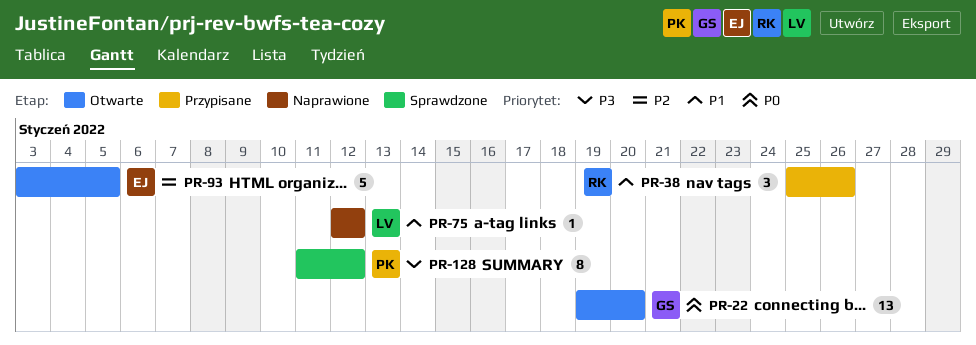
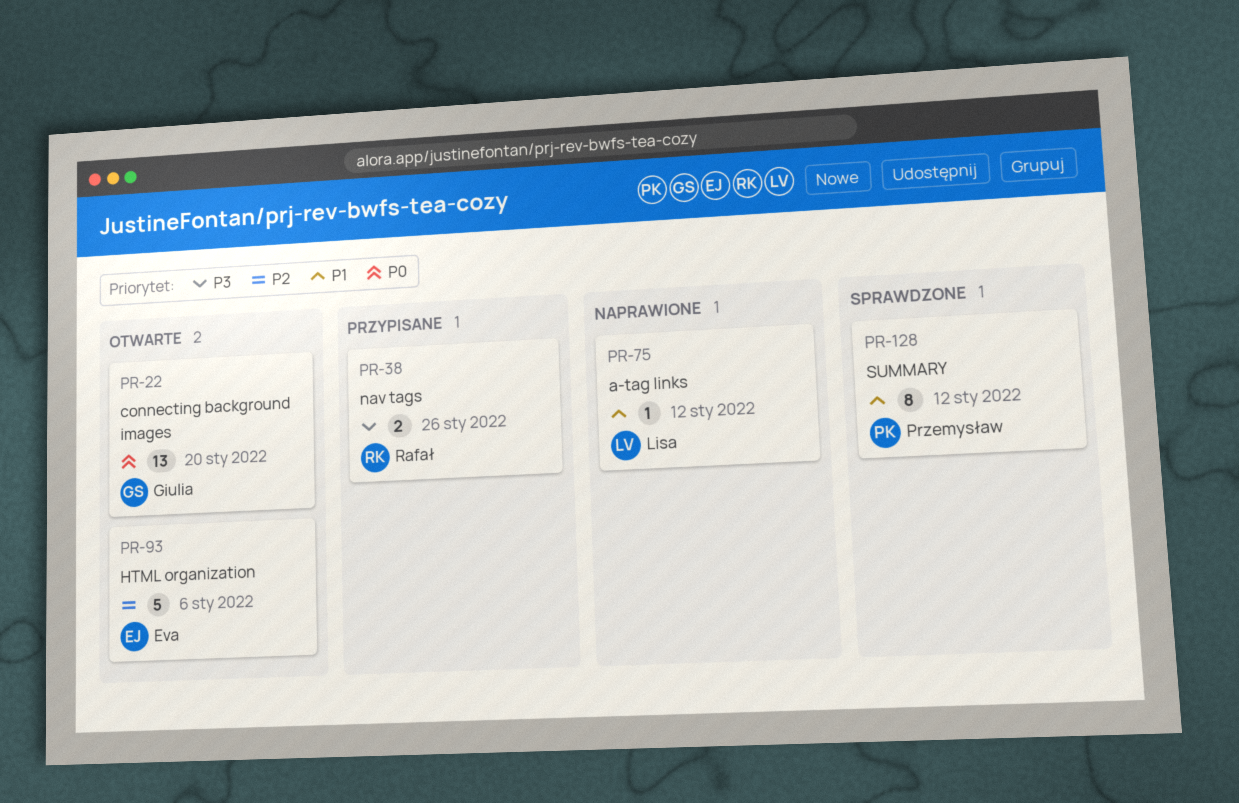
PR-38, priority: P1 -> P3
PR-38, estimate: 3 -> 2
PR-93, due: Jan 5 -> Jan 6
PR-128, priority: P3 -> P1

